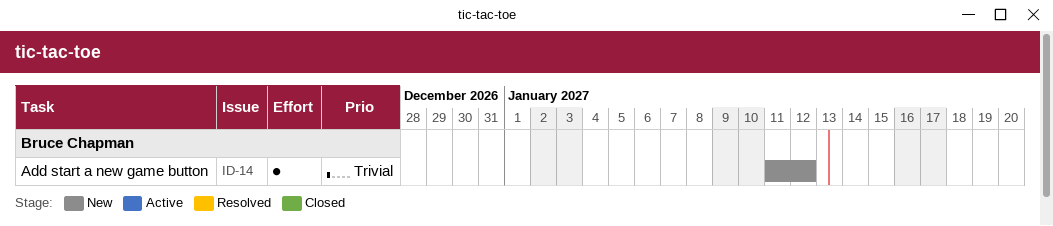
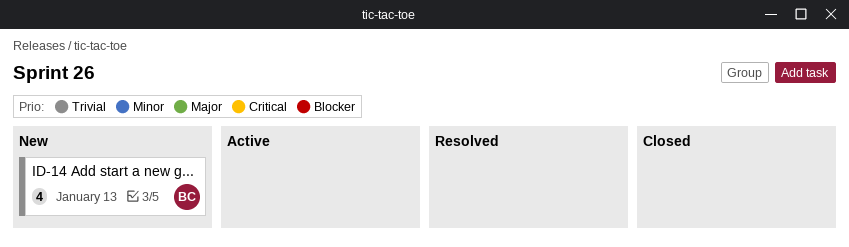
ID-14, estimate: 1 -> 4
ID-14, due: Jan 12 -> Jan 13

